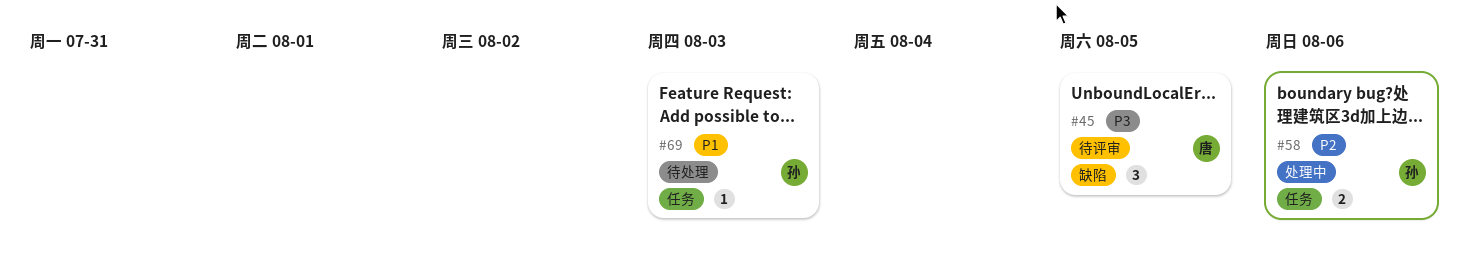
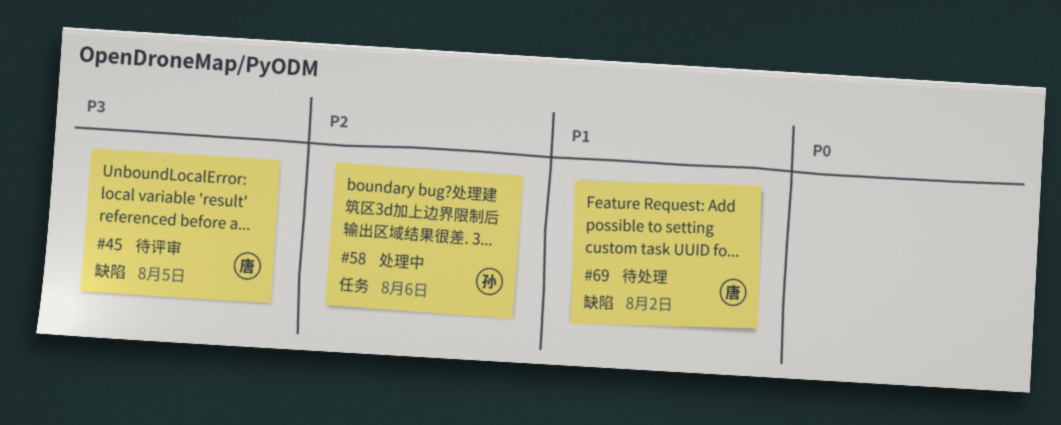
#69, owner: 孙 -> 唐
#69, label: 任务 -> 缺陷
#69, due: Aug 3 -> Aug 2

